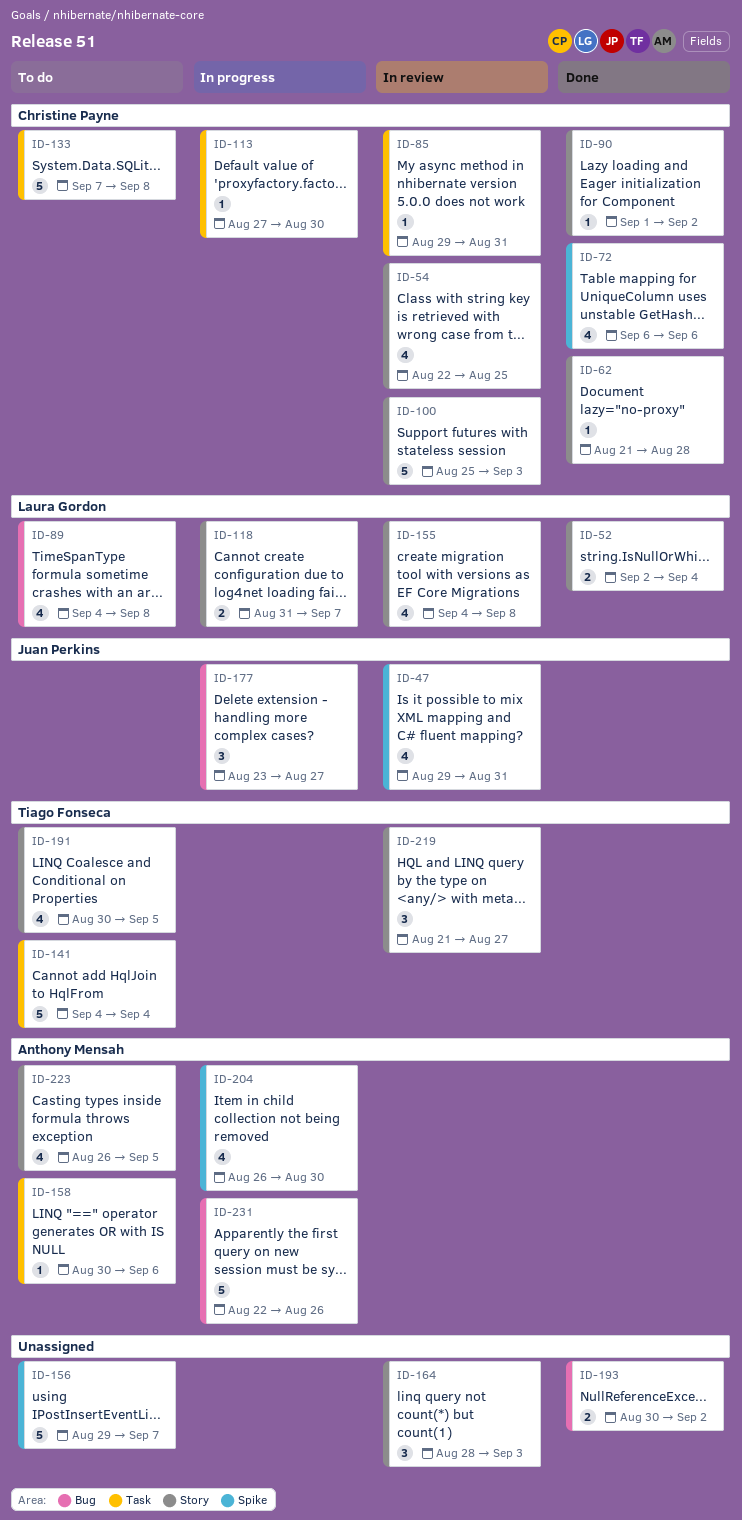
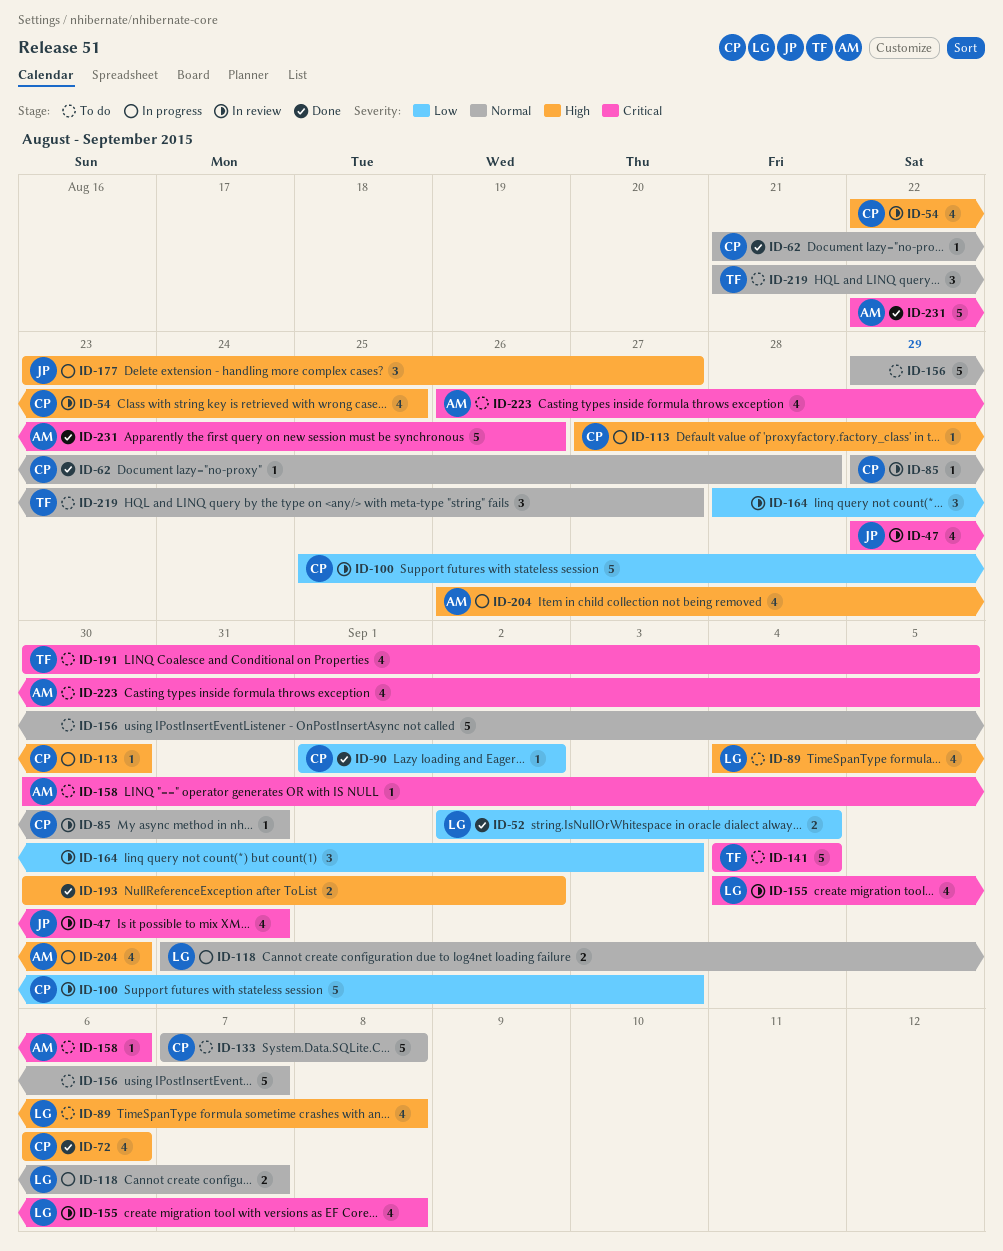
ID-219, status: In review -> To do
ID-231, status: In progress -> Done

